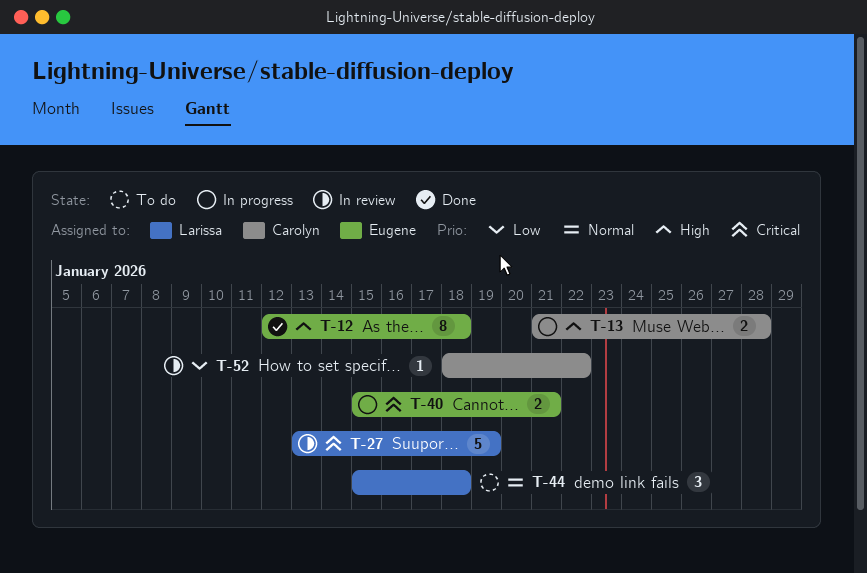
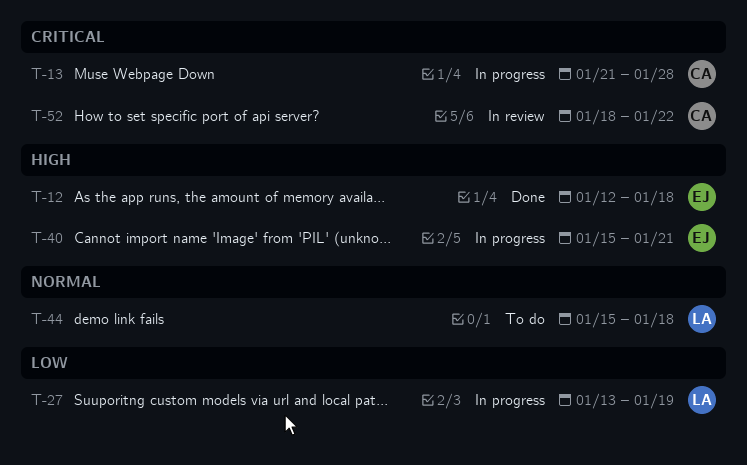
T-13, priority: High -> Critical
T-27, status: In review -> In progress
T-27, priority: Critical -> Low
T-40, priority: Critical -> High
T-52, priority: Low -> Critical

